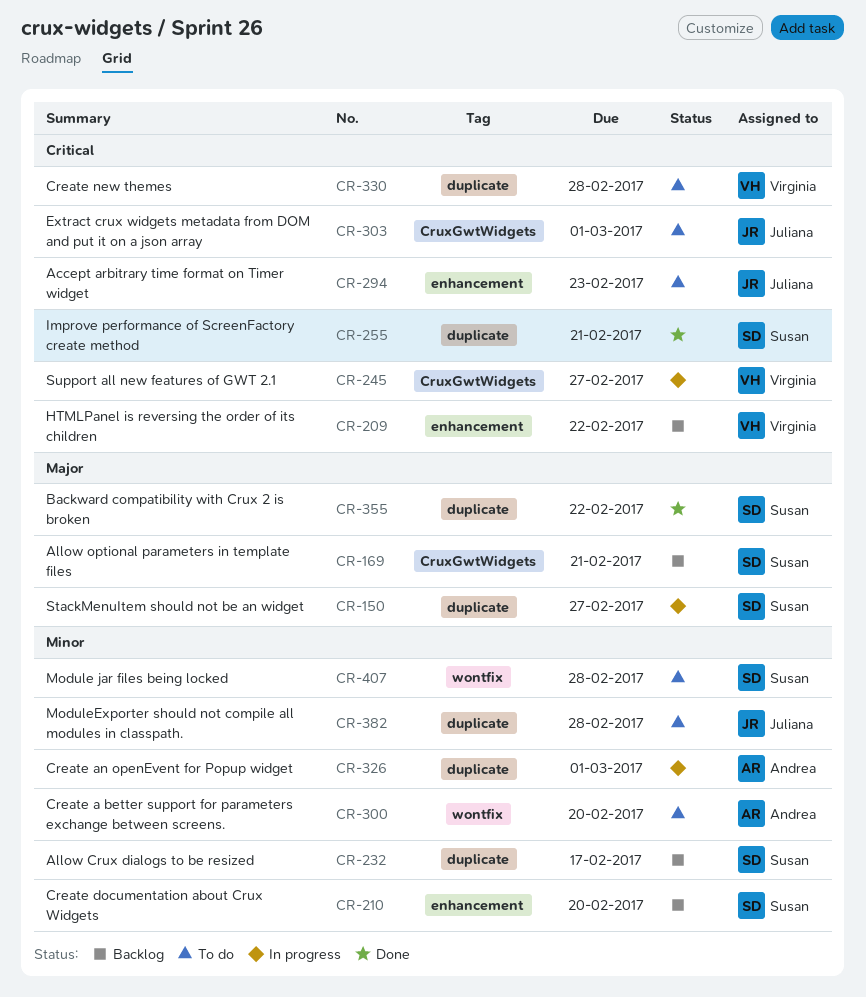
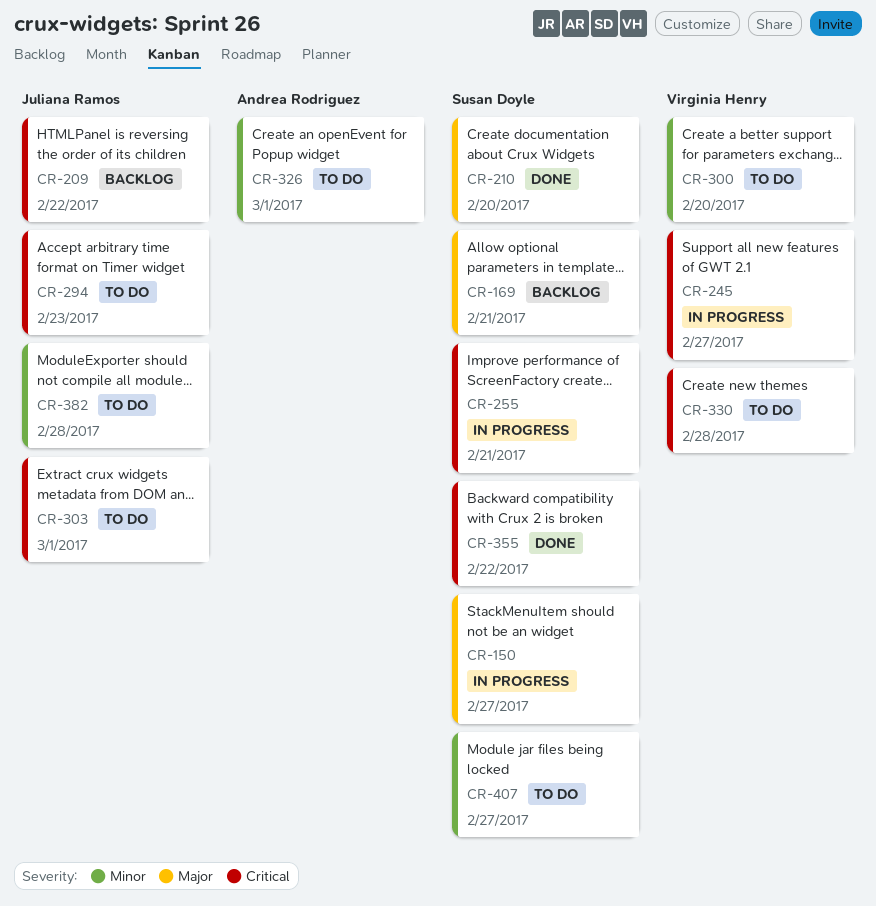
CR-209, owner: Virginia Henry -> Juliana Ramos
CR-210, status: Backlog -> Done
CR-210, priority: Minor -> Major
CR-232: present -> none
CR-255, status: Done -> In progress
CR-300, owner: Andrea Rodriguez -> Virginia Henry
CR-326, status: In progress -> To do
CR-355, priority: Major -> Critical
CR-407, due: Feb 28 -> Feb 27

